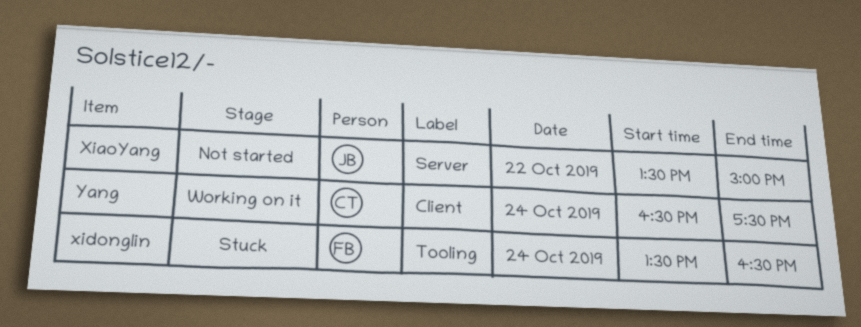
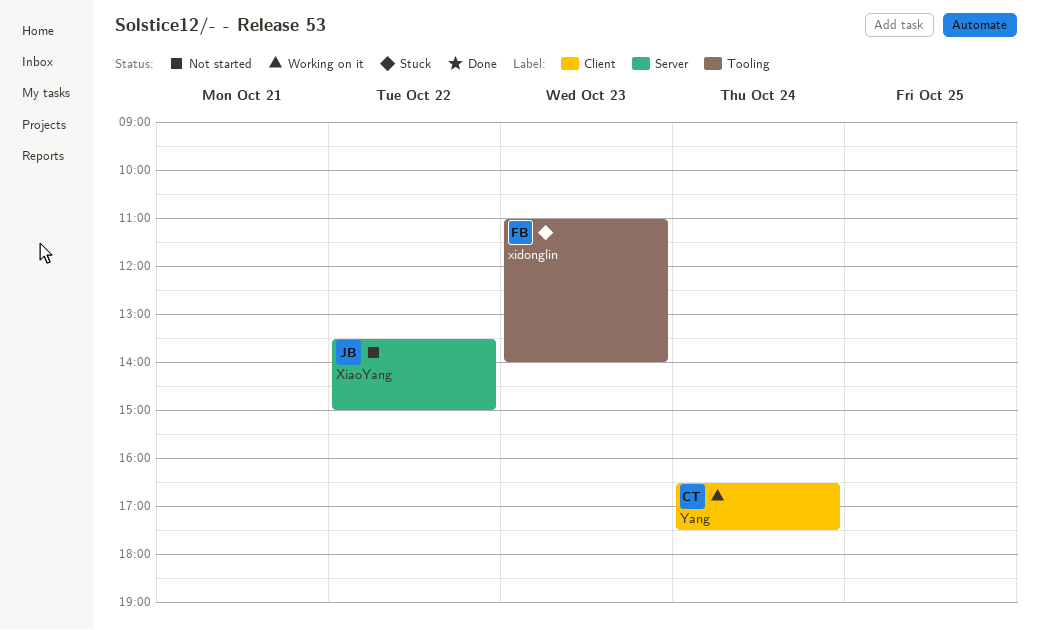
xidonglin, day: Oct 24 -> Oct 23
xidonglin, begins: 13:30 -> 11:00
xidonglin, ends: 16:30 -> 14:00

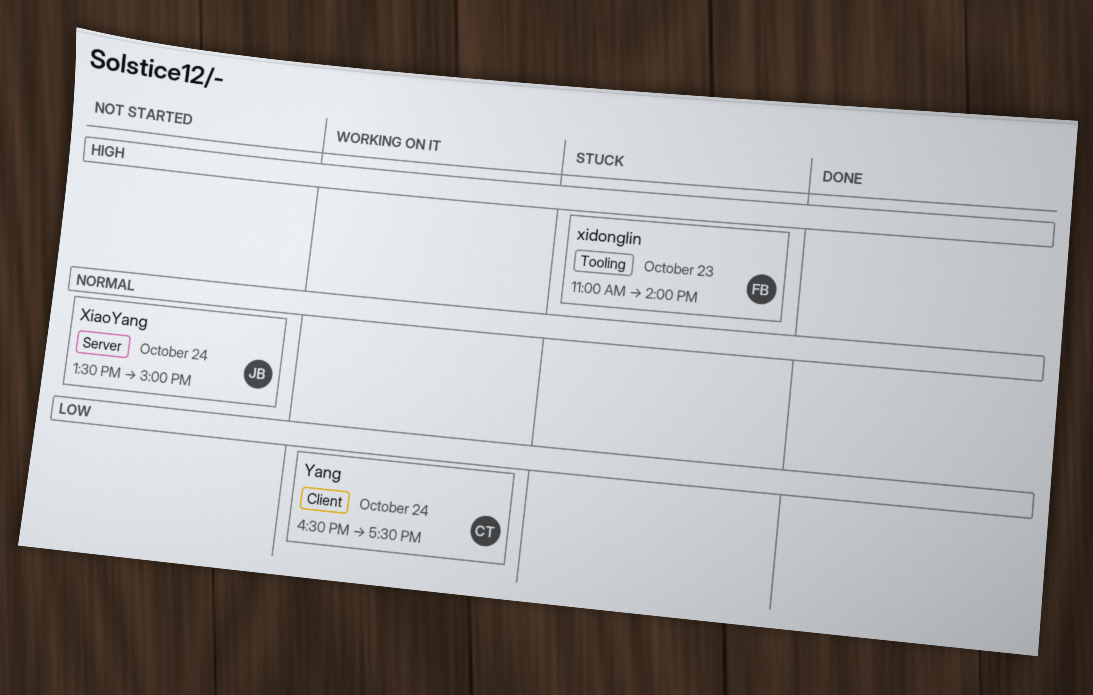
XiaoYang, day: Oct 22 -> Oct 24

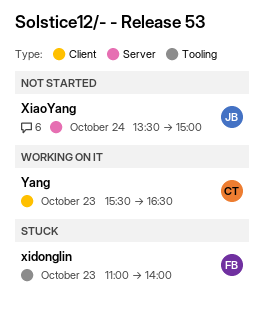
Yang, day: Oct 24 -> Oct 23
Yang, begins: 16:30 -> 15:30
Yang, ends: 17:30 -> 16:30

